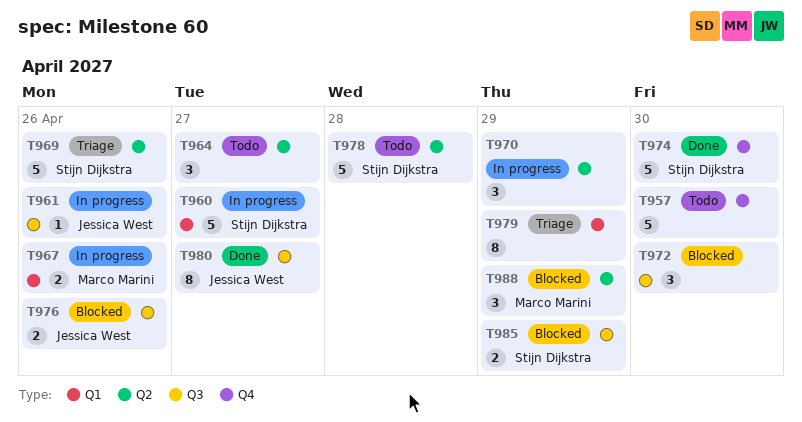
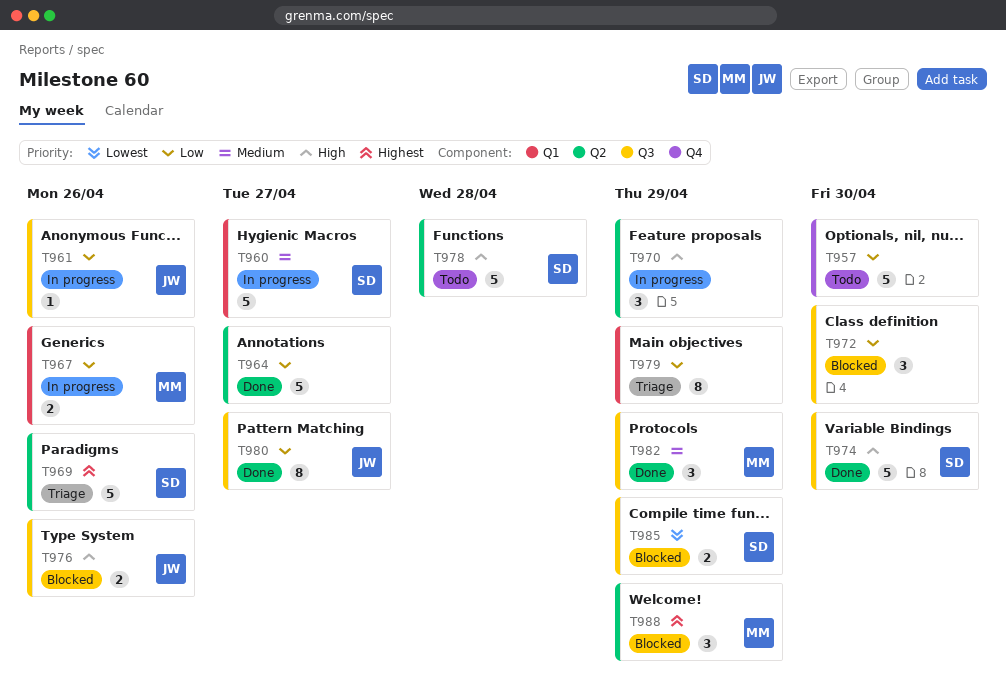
T964, status: Todo -> Done
T964, estimate: 3 -> 5
T974, label: Q4 -> Q3
T982: none -> present

